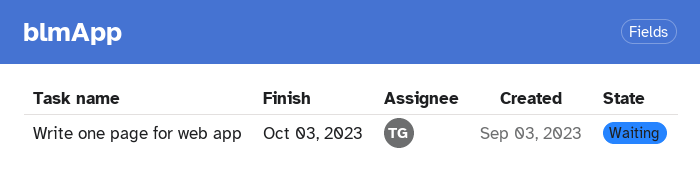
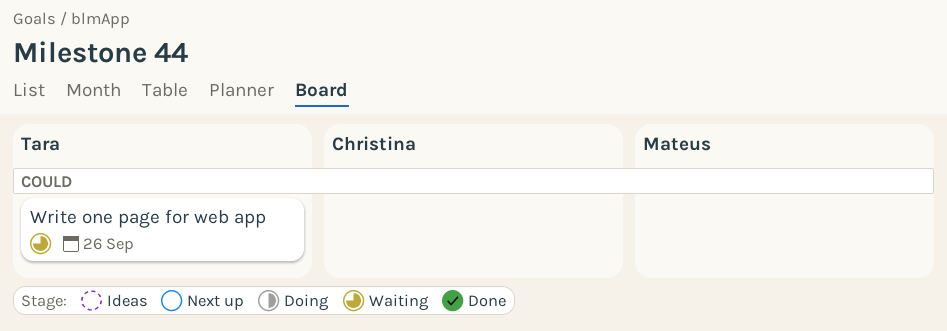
Write one page for web app, due: Oct 3 -> Sep 26

